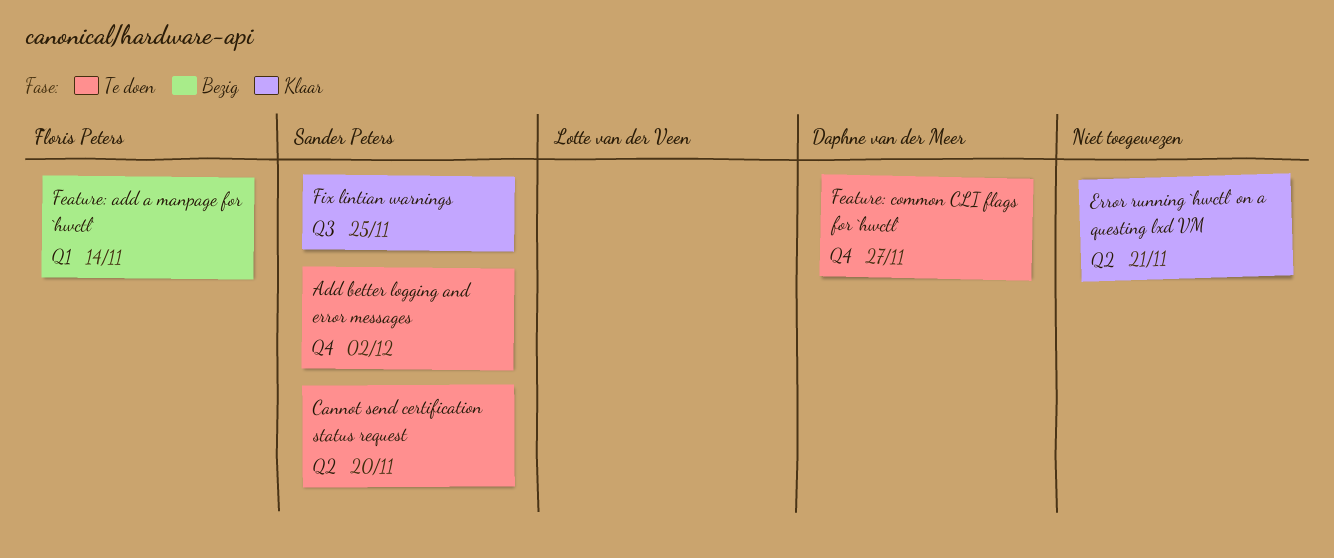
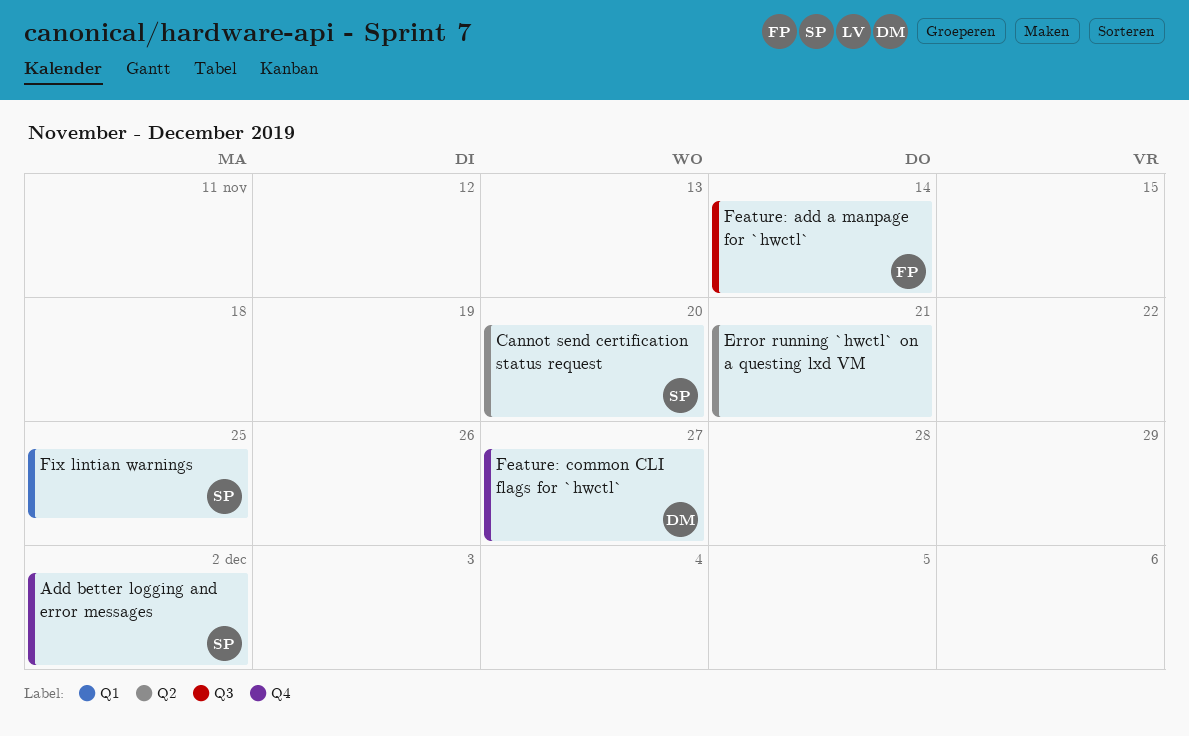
Feature: add a manpage for `hwctl`, label: Q1 -> Q3
Fix lintian warnings, label: Q3 -> Q1

